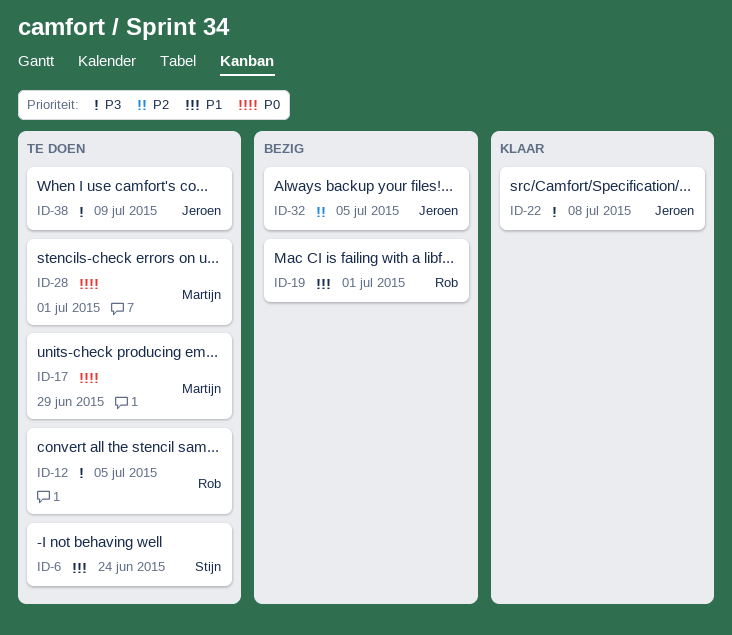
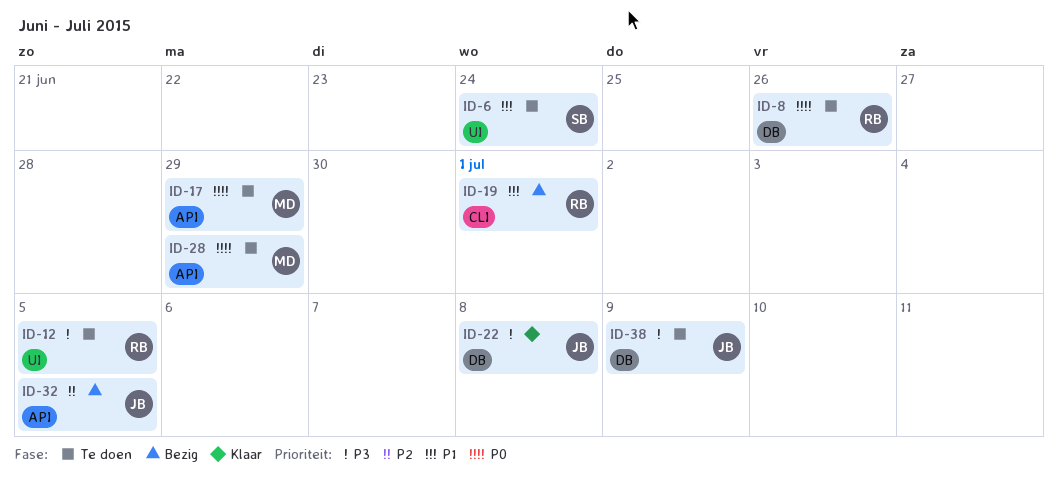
ID-8: none -> present
ID-28, due: Jul 1 -> Jun 29

